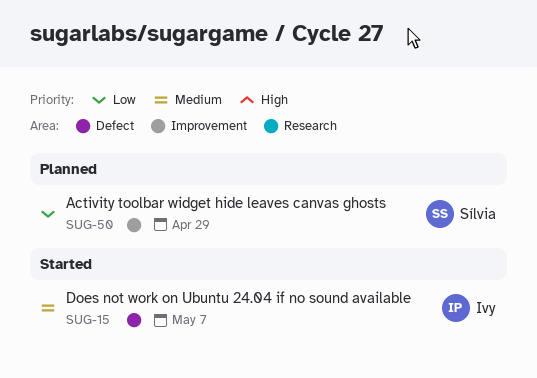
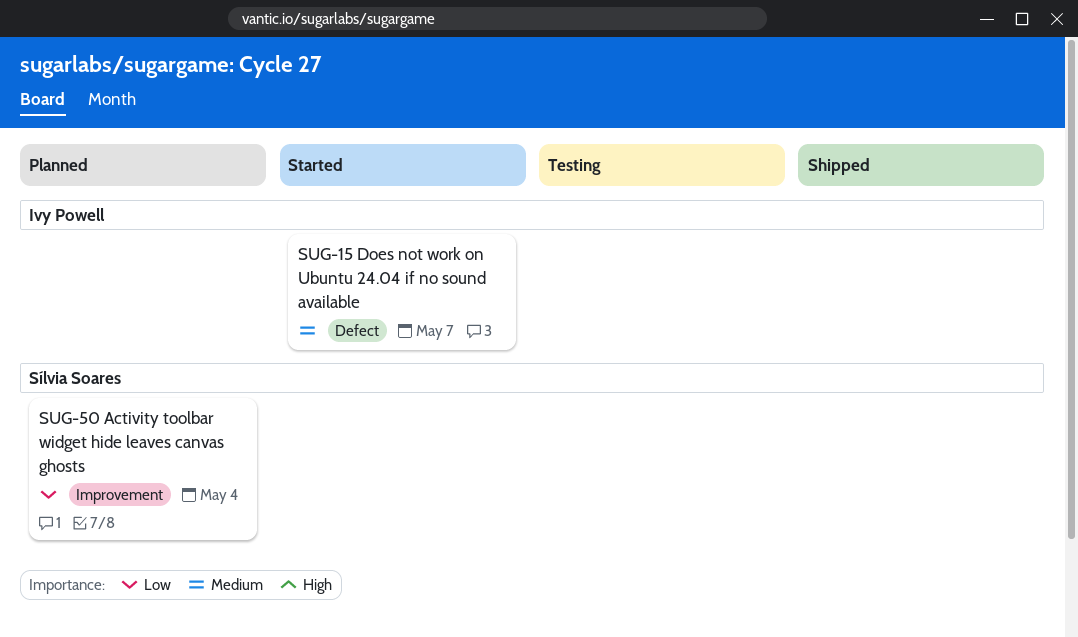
SUG-50, due: Apr 29 -> May 4

